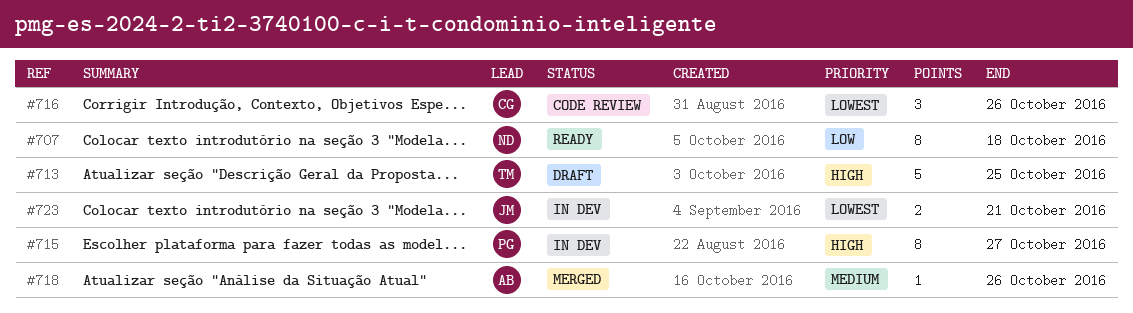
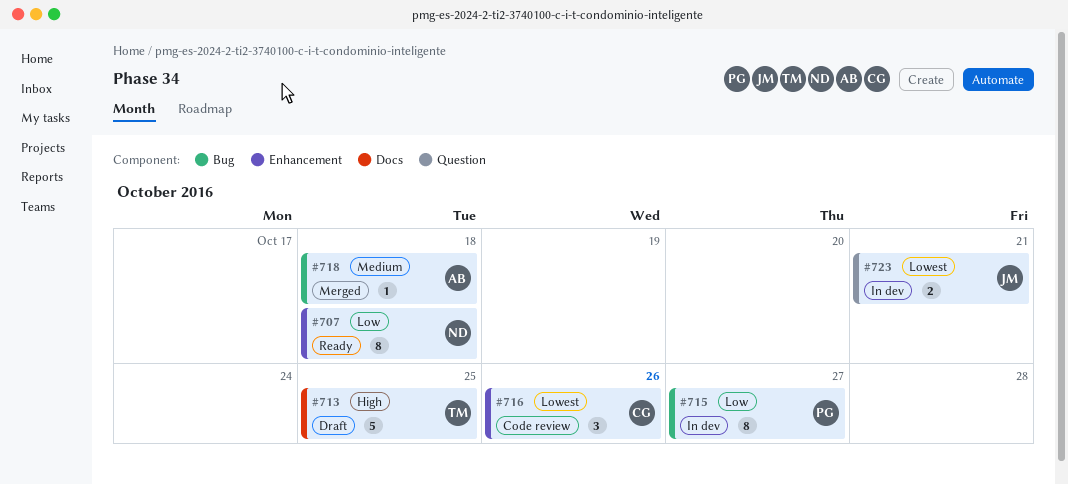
#715, priority: High -> Low
#718, due: Oct 26 -> Oct 18

